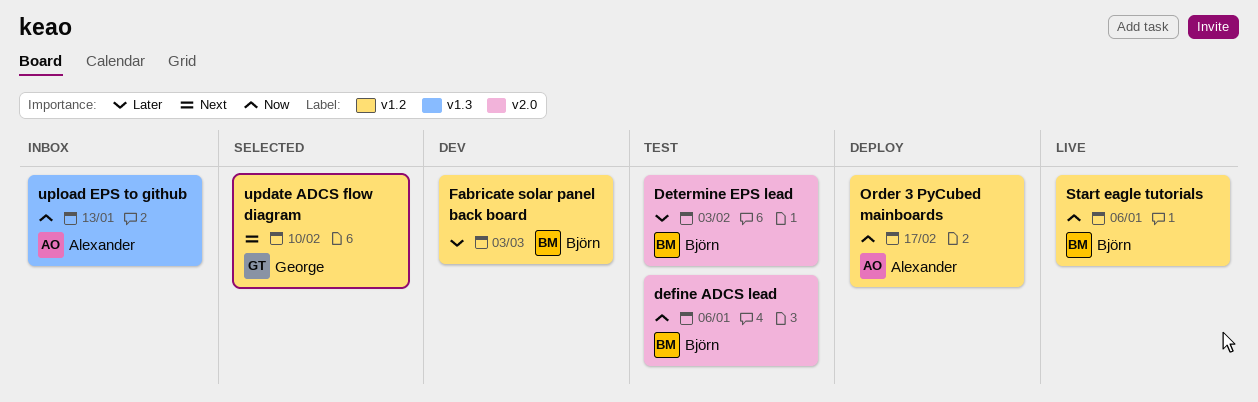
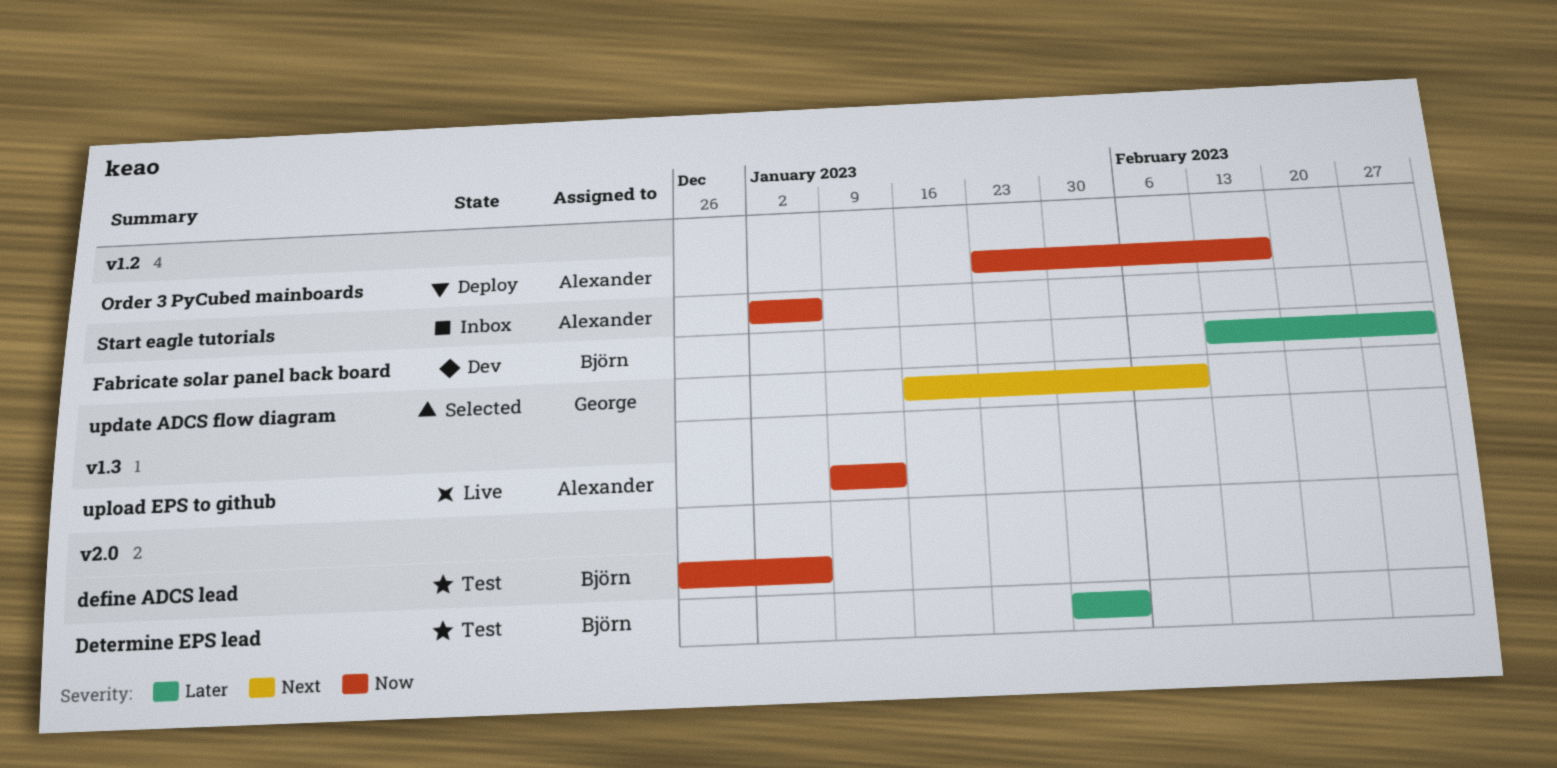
Start eagle tutorials, status: Live -> Inbox
Start eagle tutorials, owner: Björn -> Alexander
upload EPS to github, status: Inbox -> Live

